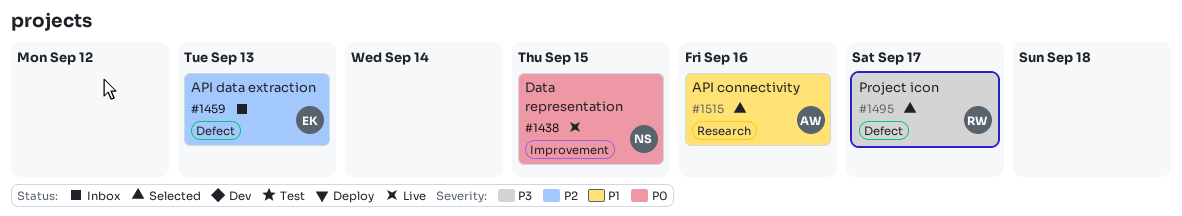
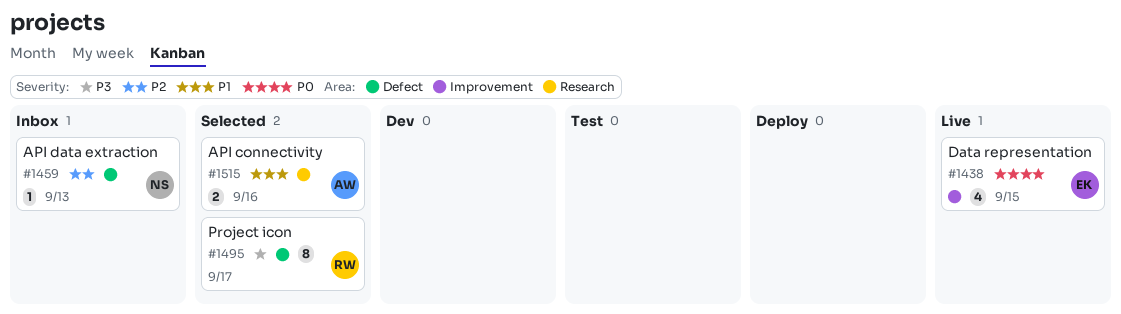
#1438, owner: NS -> EK
#1459, owner: EK -> NS

